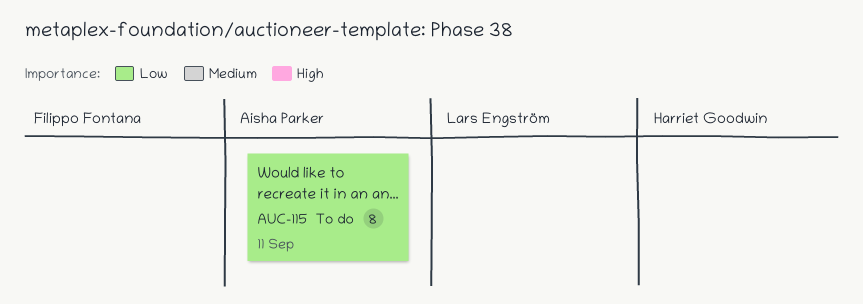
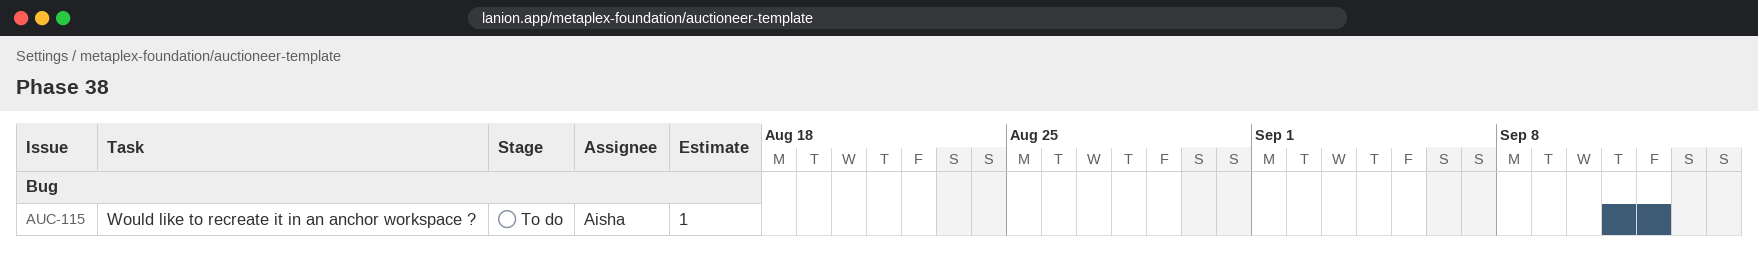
AUC-115, estimate: 8 -> 1
AUC-115, due: Sep 11 -> Sep 12

